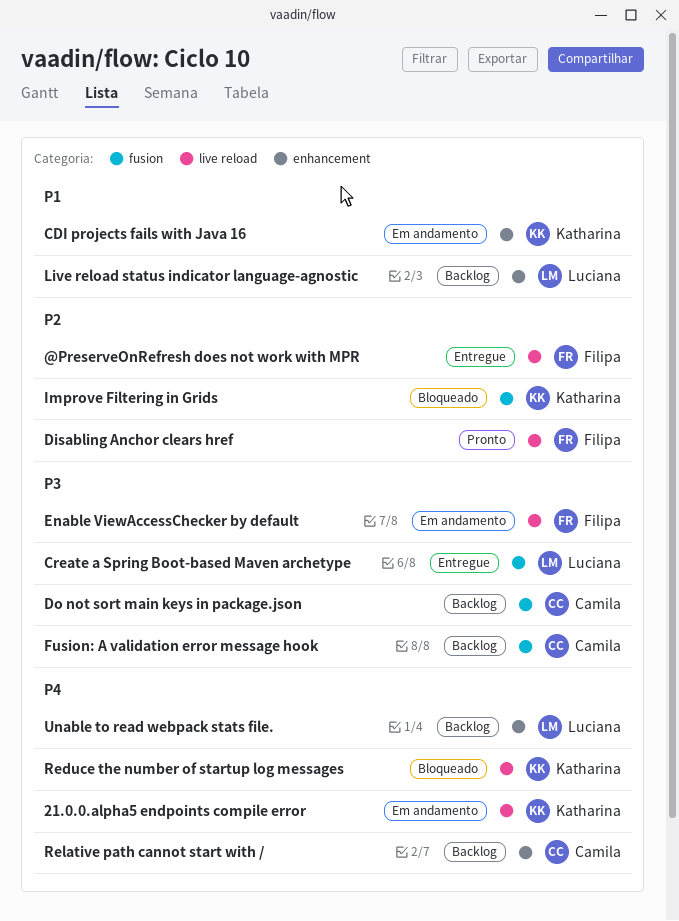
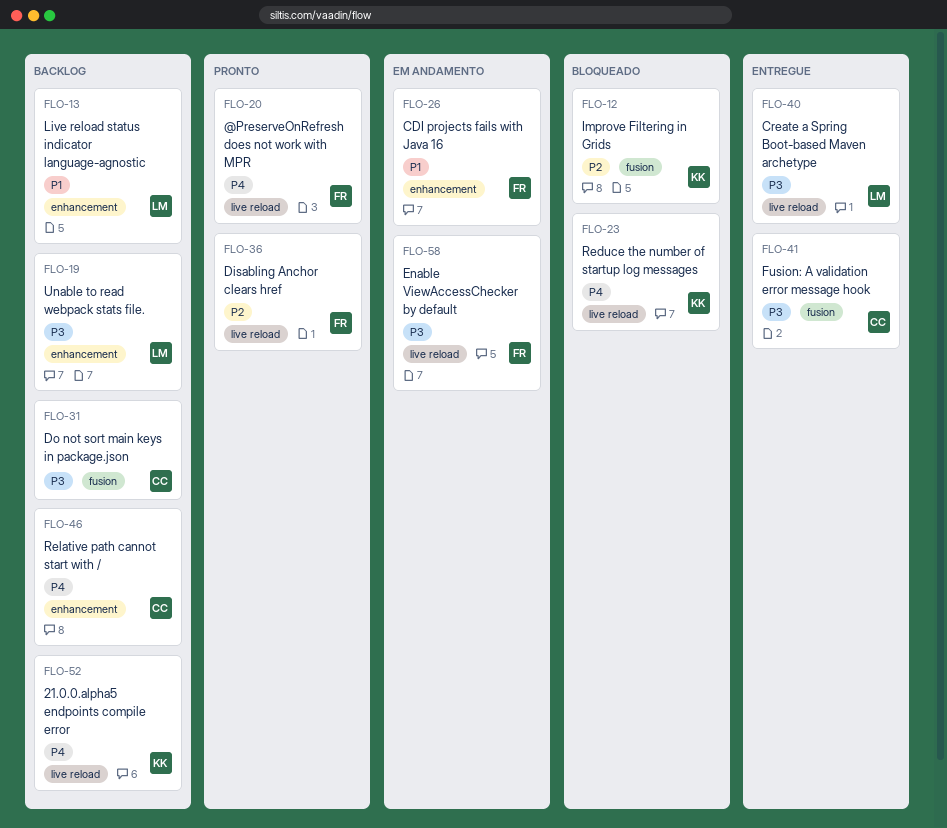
21.0.0.alpha5 endpoints compile error, status: Em andamento -> Backlog
@PreserveOnRefresh does not work with MPR, status: Entregue -> Pronto
@PreserveOnRefresh does not work with MPR, priority: P2 -> P4
CDI projects fails with Java 16, owner: Katharina -> Filipa
Create a Spring Boot-based Maven archetype, label: fusion -> live reload
Fusion: A validation error message hook, status: Backlog -> Entregue
Unable to read webpack stats file., priority: P4 -> P3

